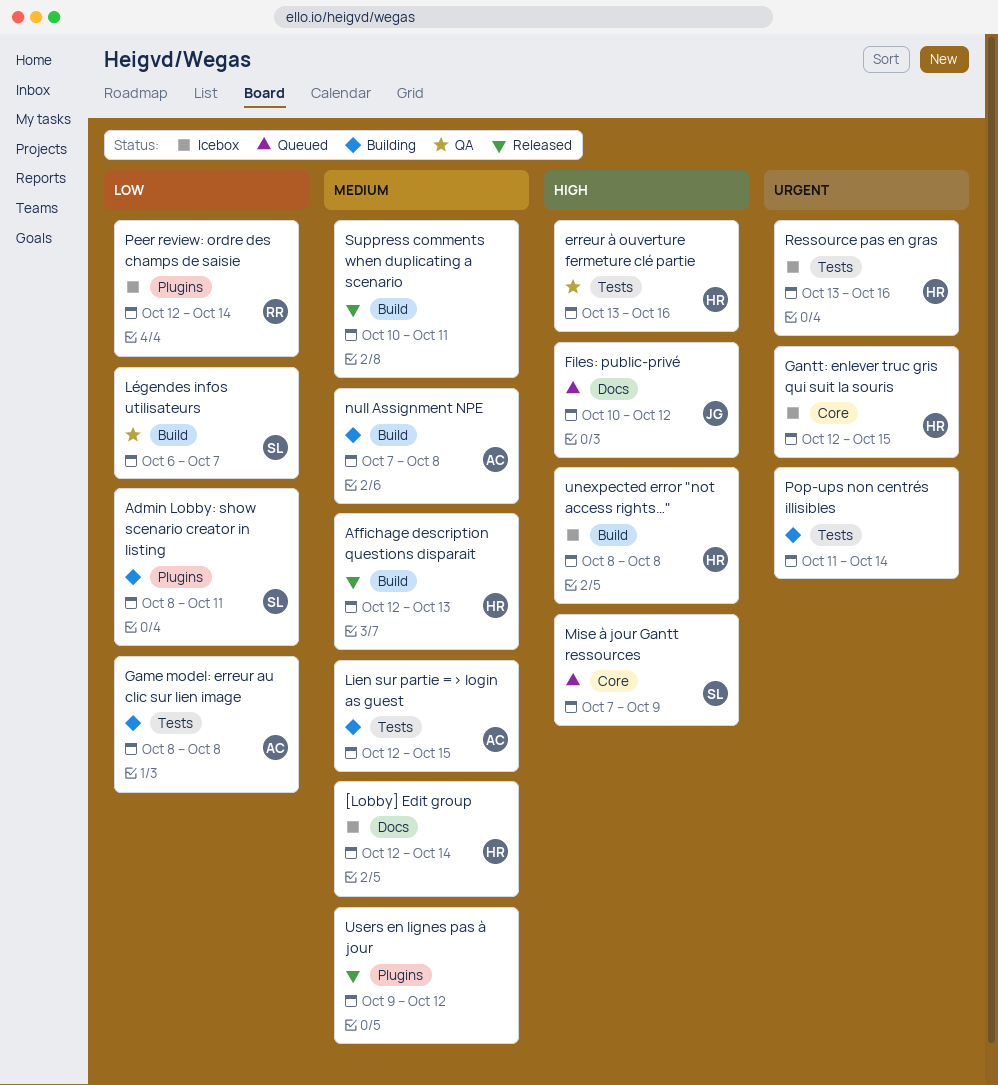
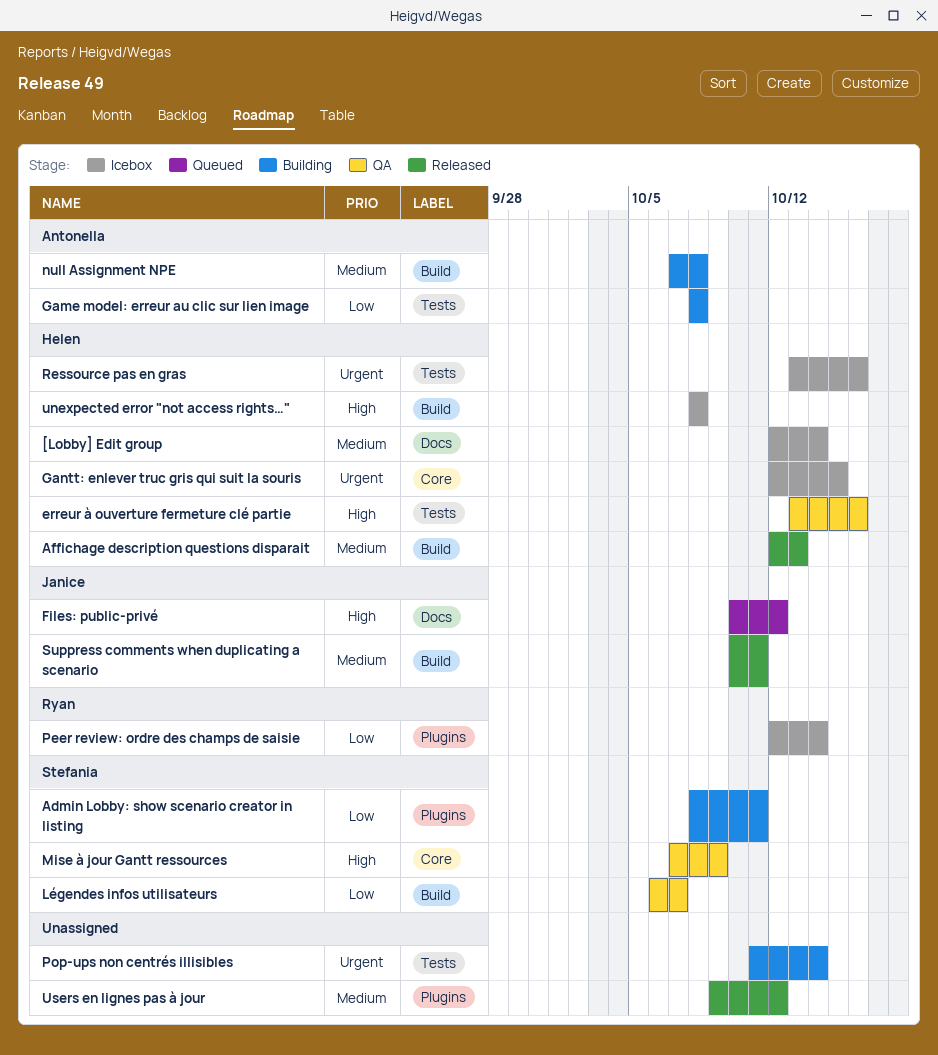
Lien sur partie => login as guest: present -> none
Mise à jour Gantt ressources, status: Queued -> QA
Suppress comments when duplicating a scenario, owner: none -> Janice

